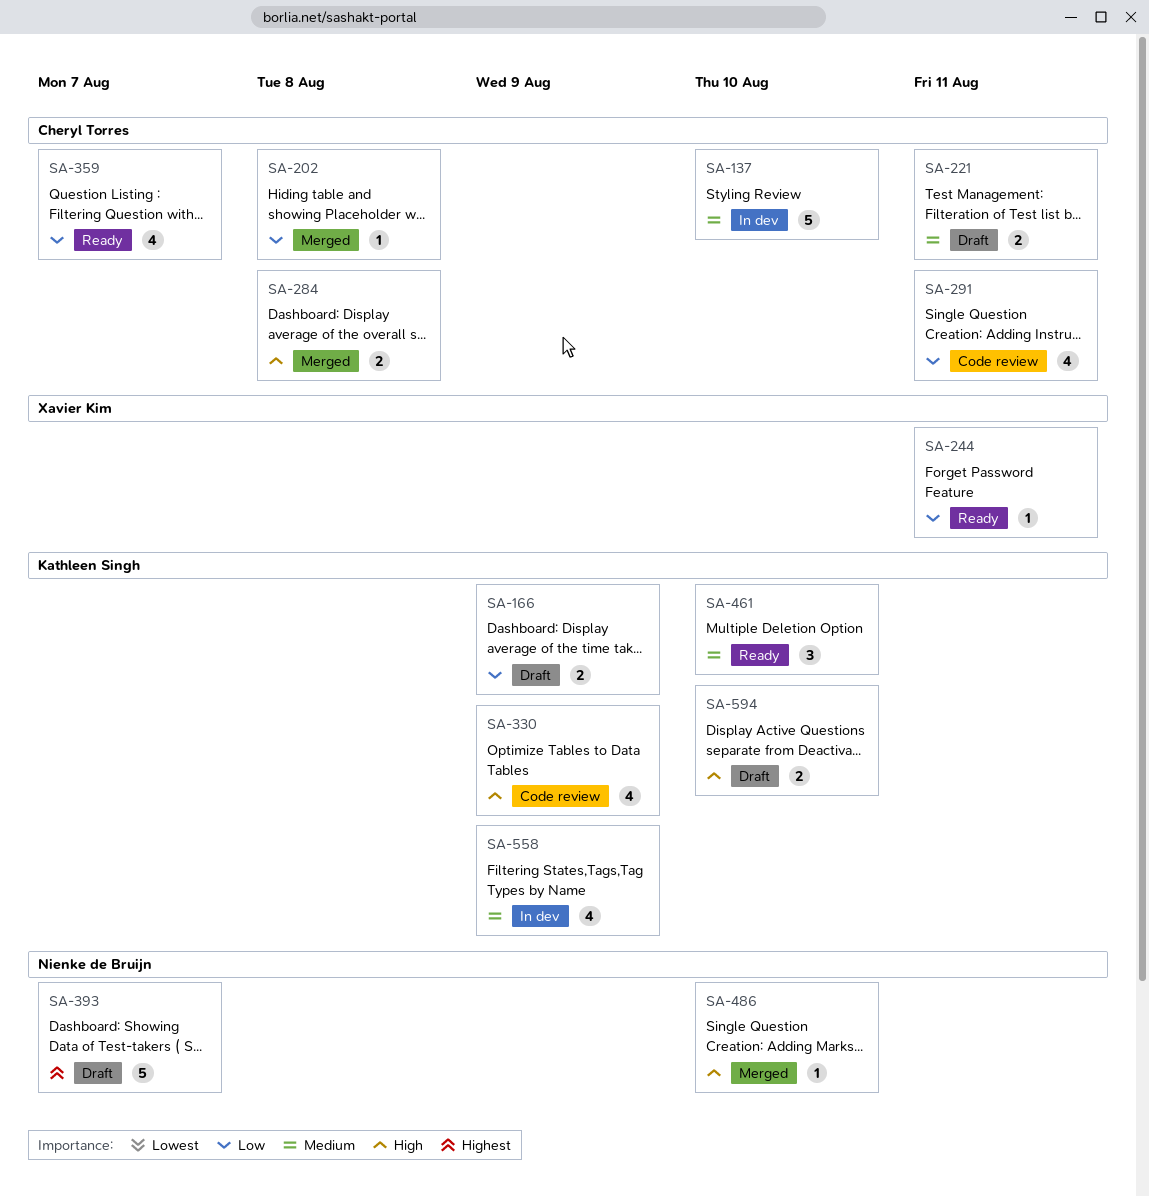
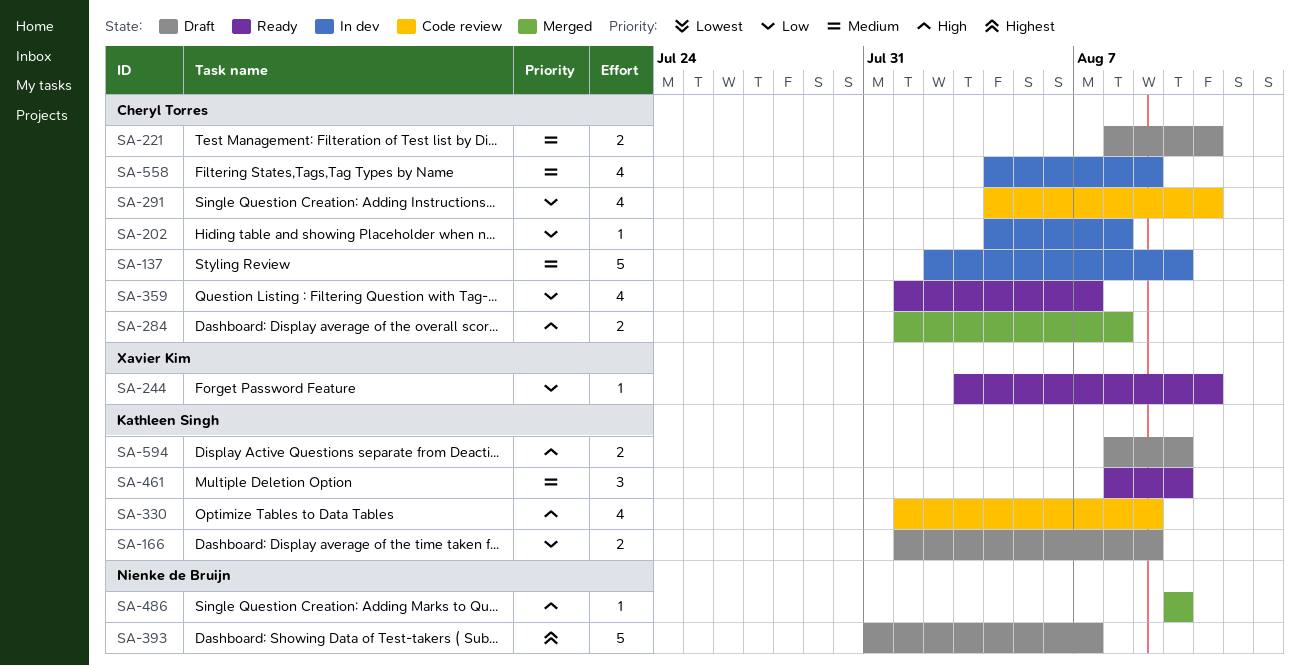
SA-202, status: Merged -> In dev
SA-558, owner: Kathleen Singh -> Cheryl Torres

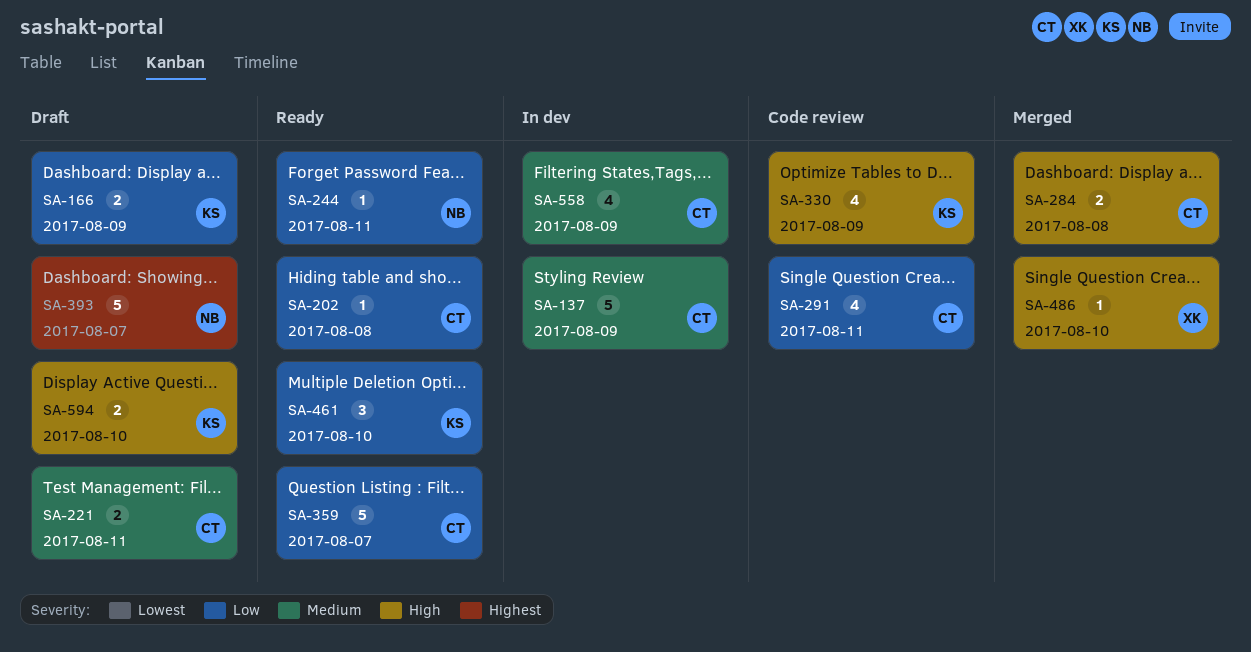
SA-137, due: Aug 10 -> Aug 9
SA-202, status: In dev -> Ready
SA-244, owner: Xavier Kim -> Nienke de Bruijn
SA-359, estimate: 4 -> 5
SA-461, priority: Medium -> Low
SA-486, owner: Nienke de Bruijn -> Xavier Kim

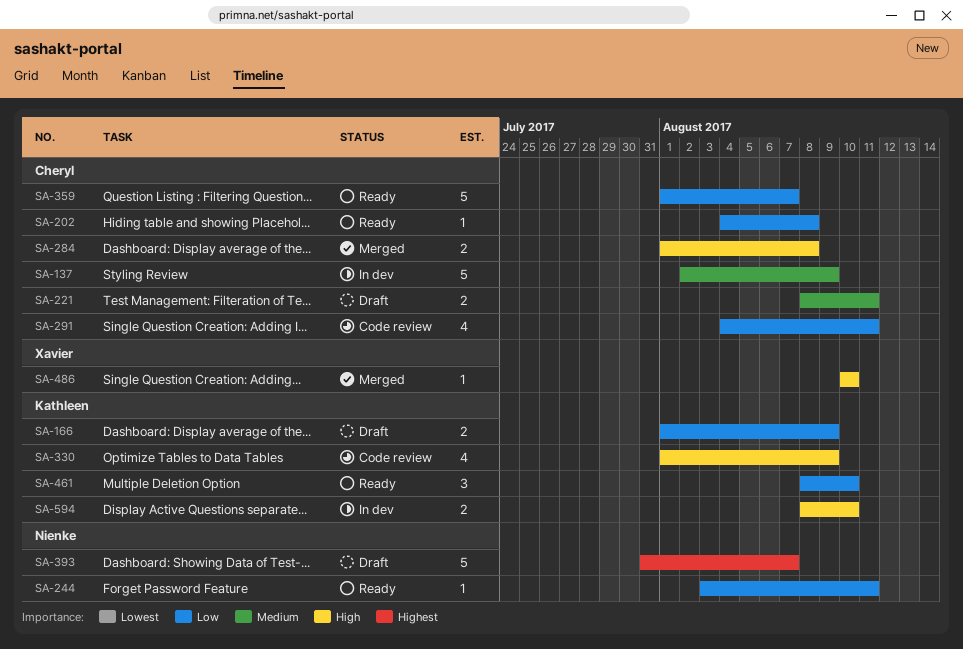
SA-558: present -> none
SA-594, status: Draft -> In dev

